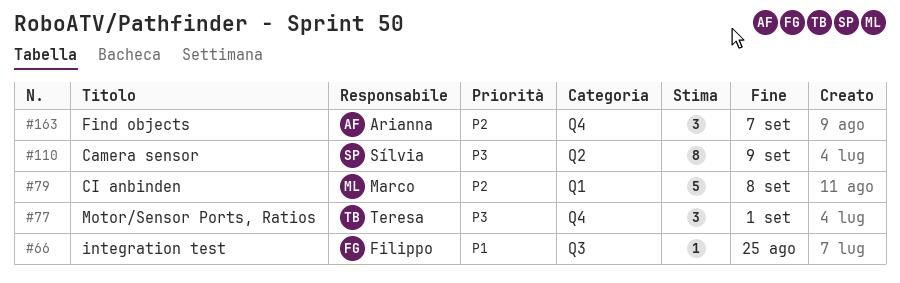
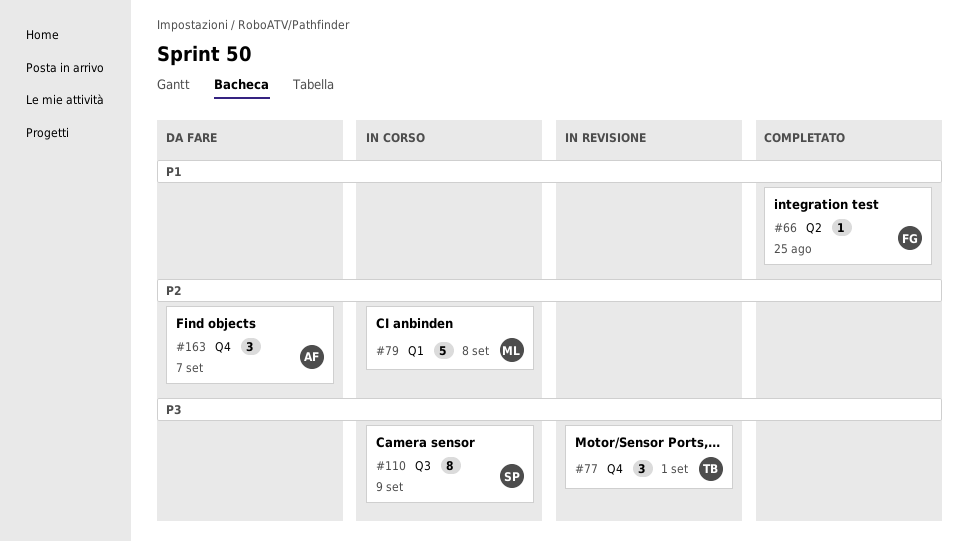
#66, label: Q3 -> Q2
#110, label: Q2 -> Q3

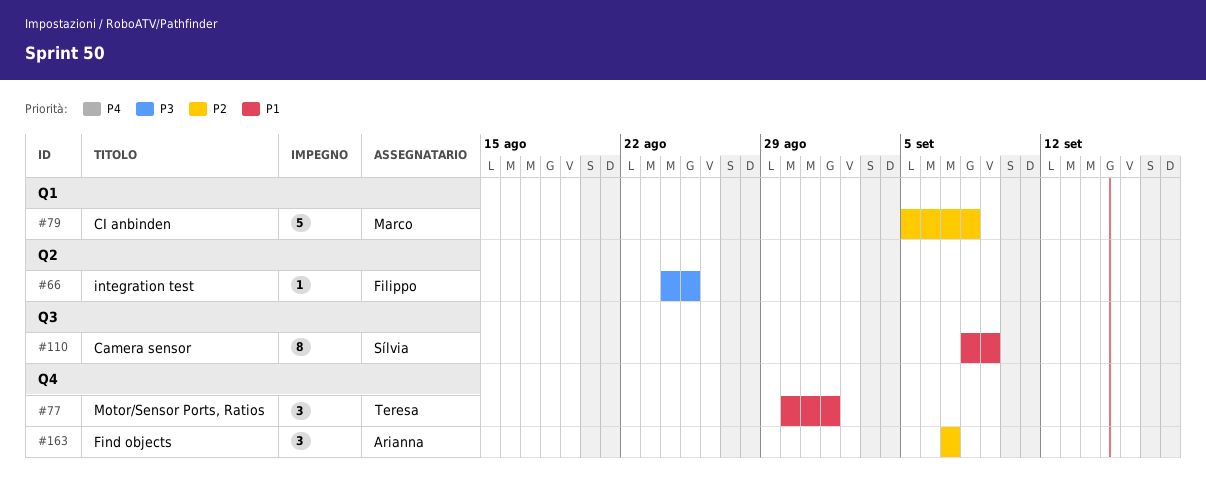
#66, priority: P1 -> P3
#77, priority: P3 -> P1
#110, priority: P3 -> P1

